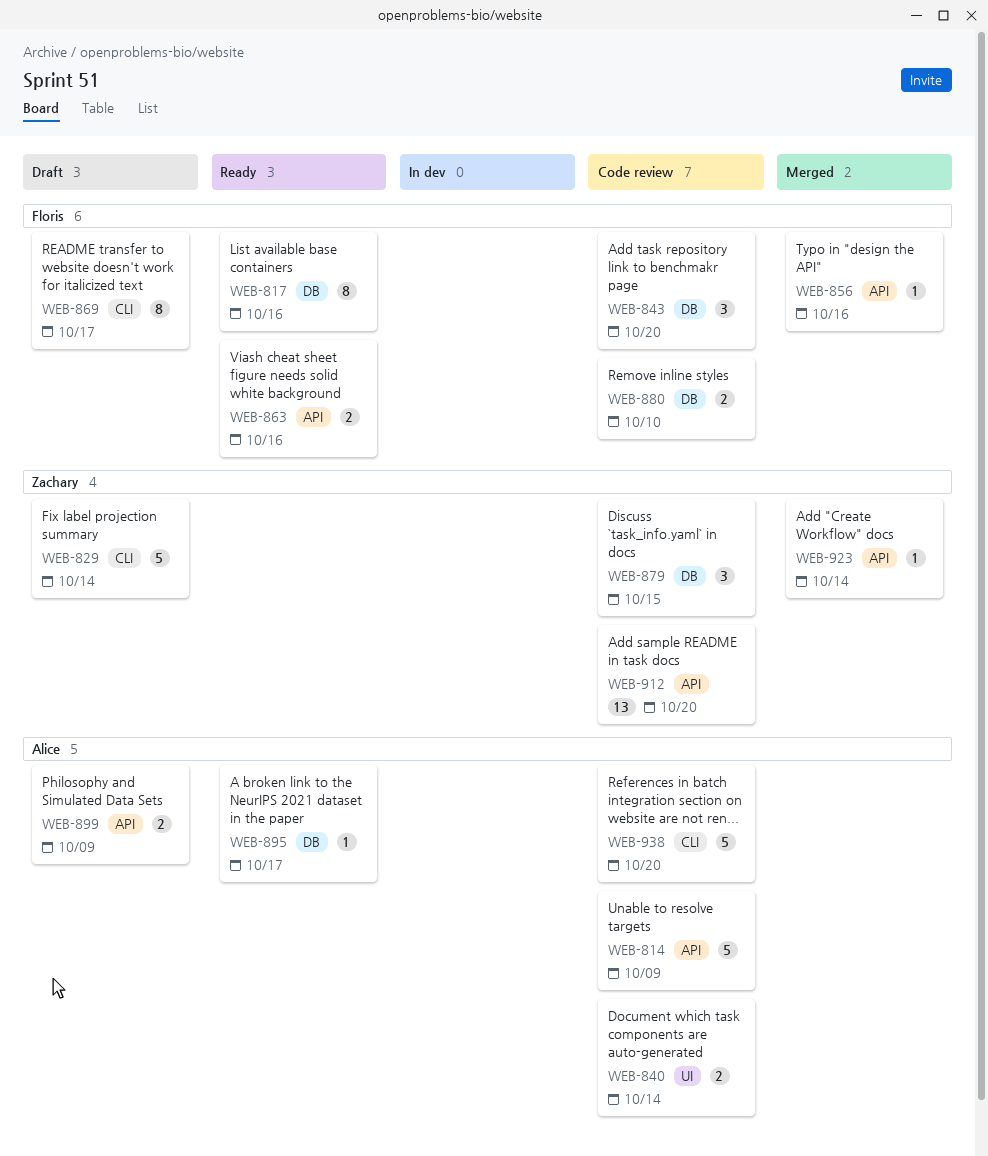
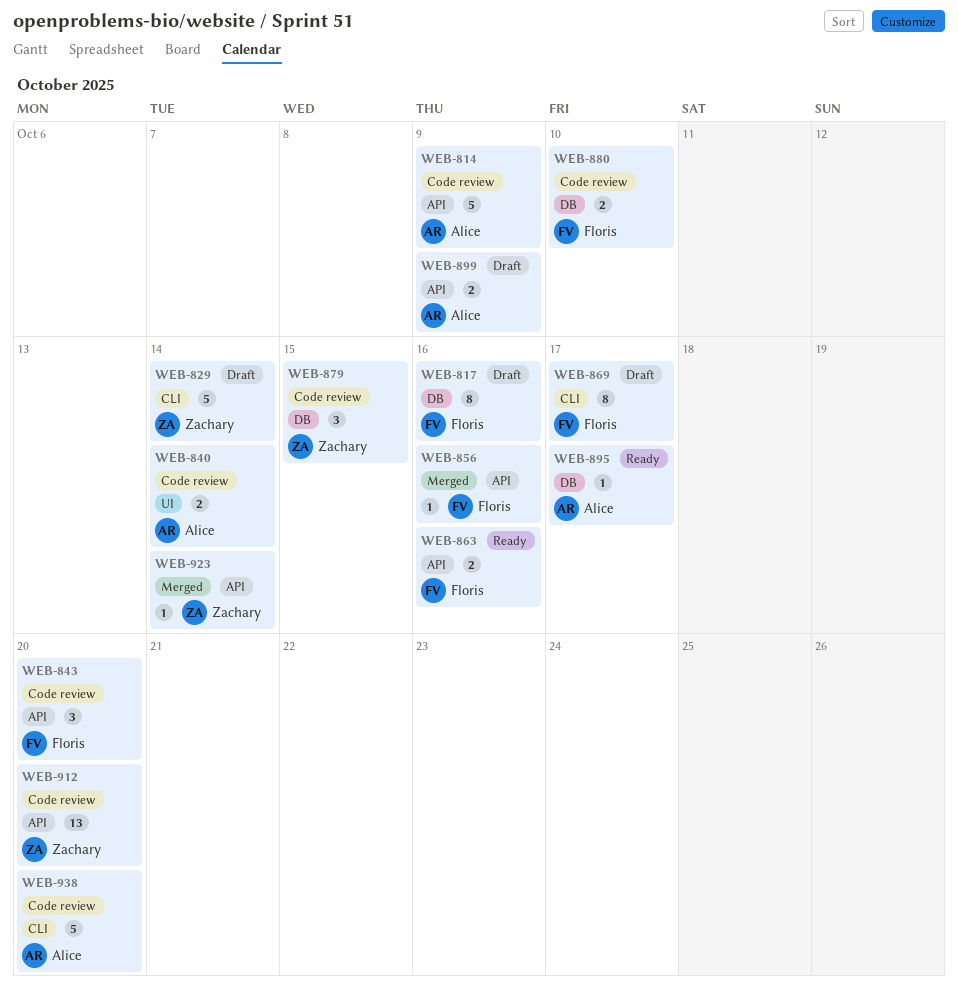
WEB-817, status: Ready -> Draft
WEB-843, label: DB -> API

